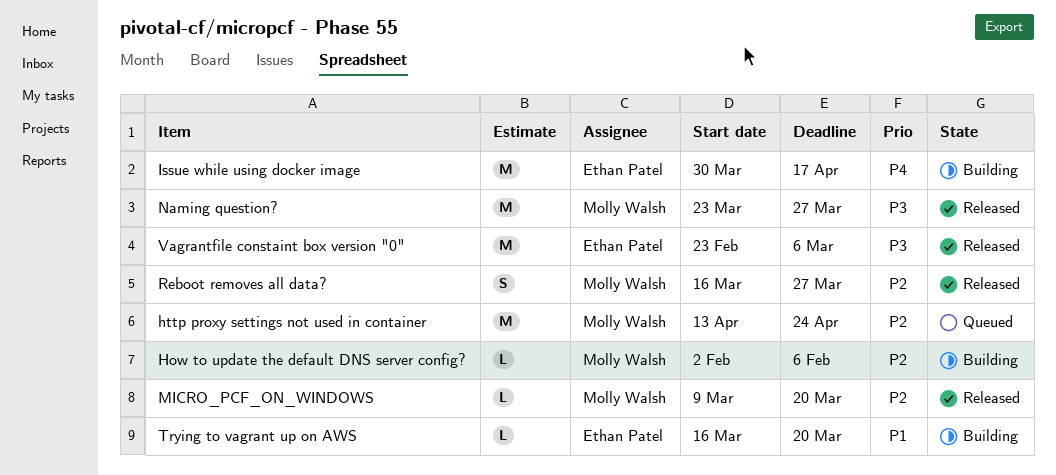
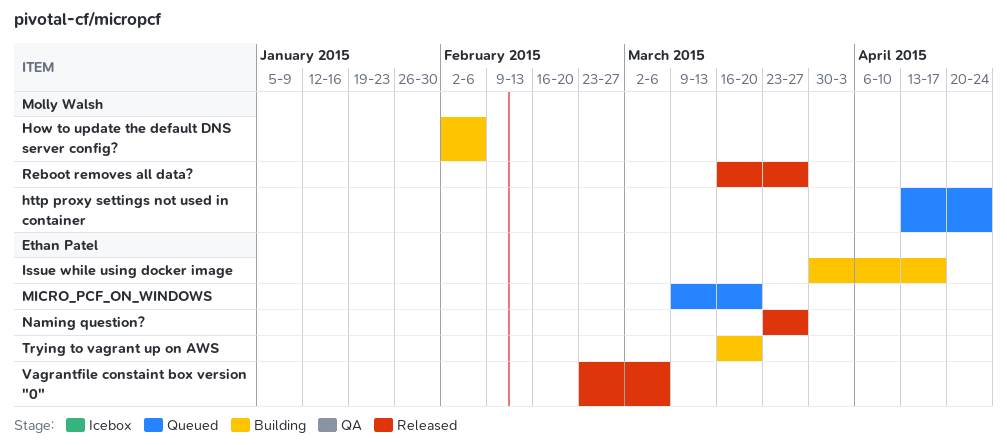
MICRO_PCF_ON_WINDOWS, status: Released -> Queued
MICRO_PCF_ON_WINDOWS, owner: Molly Walsh -> Ethan Patel
Naming question?, owner: Molly Walsh -> Ethan Patel

